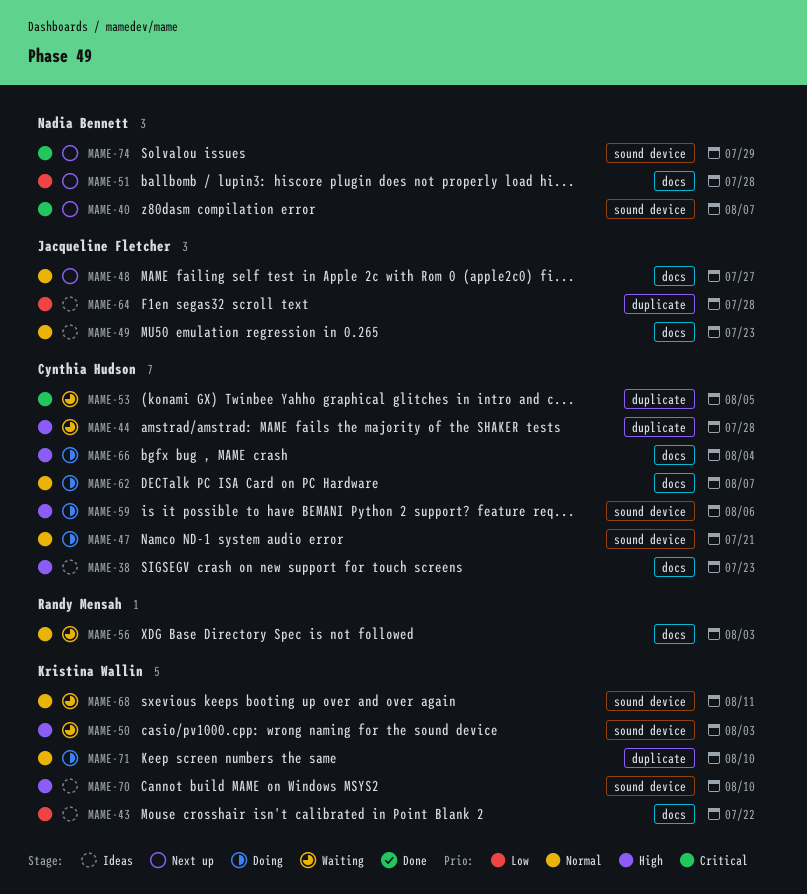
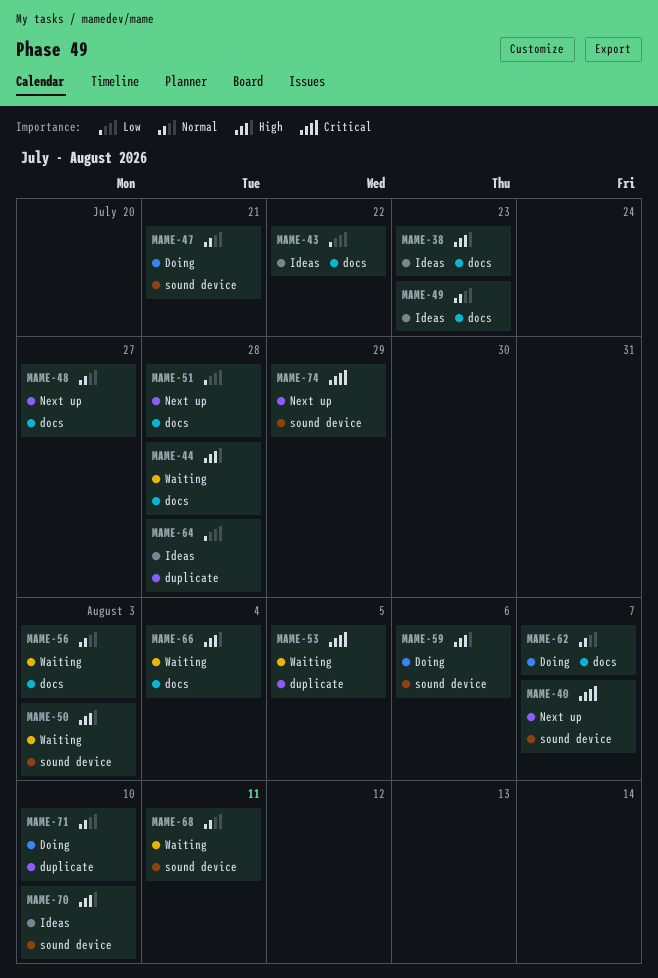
MAME-44, label: duplicate -> docs
MAME-66, status: Doing -> Waiting

